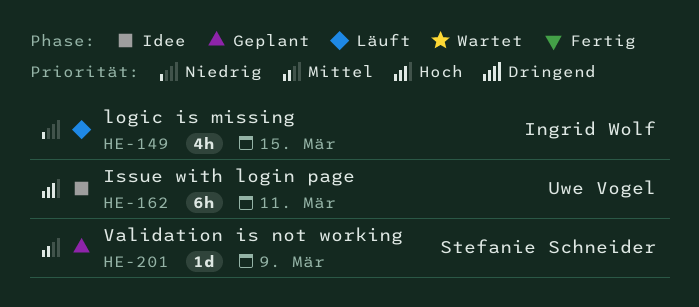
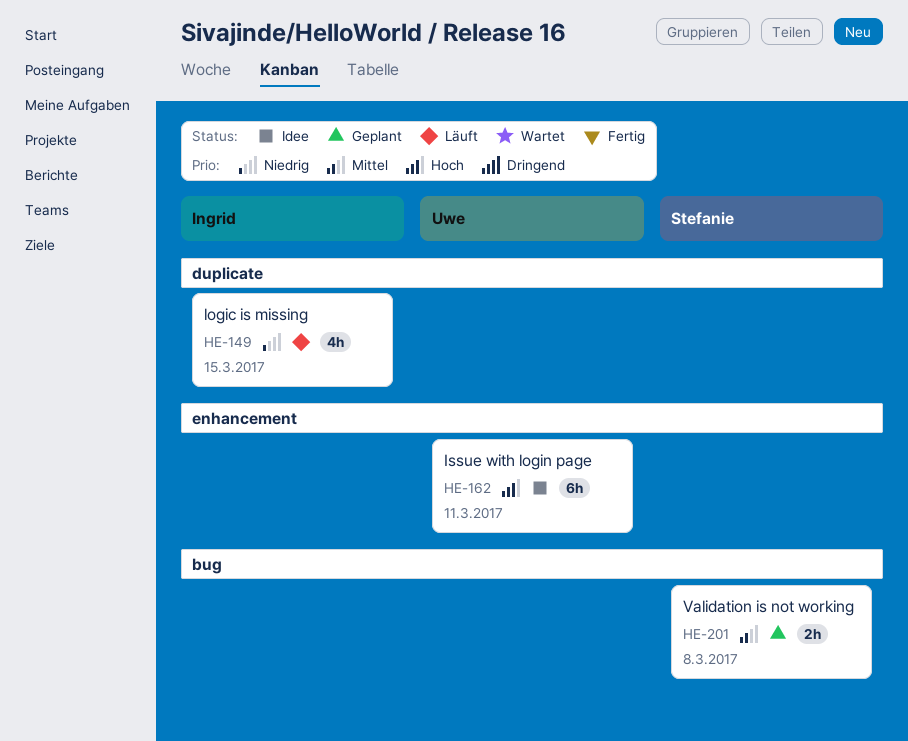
HE-201, estimate: 1d -> 2h
HE-201, due: Mar 9 -> Mar 8

